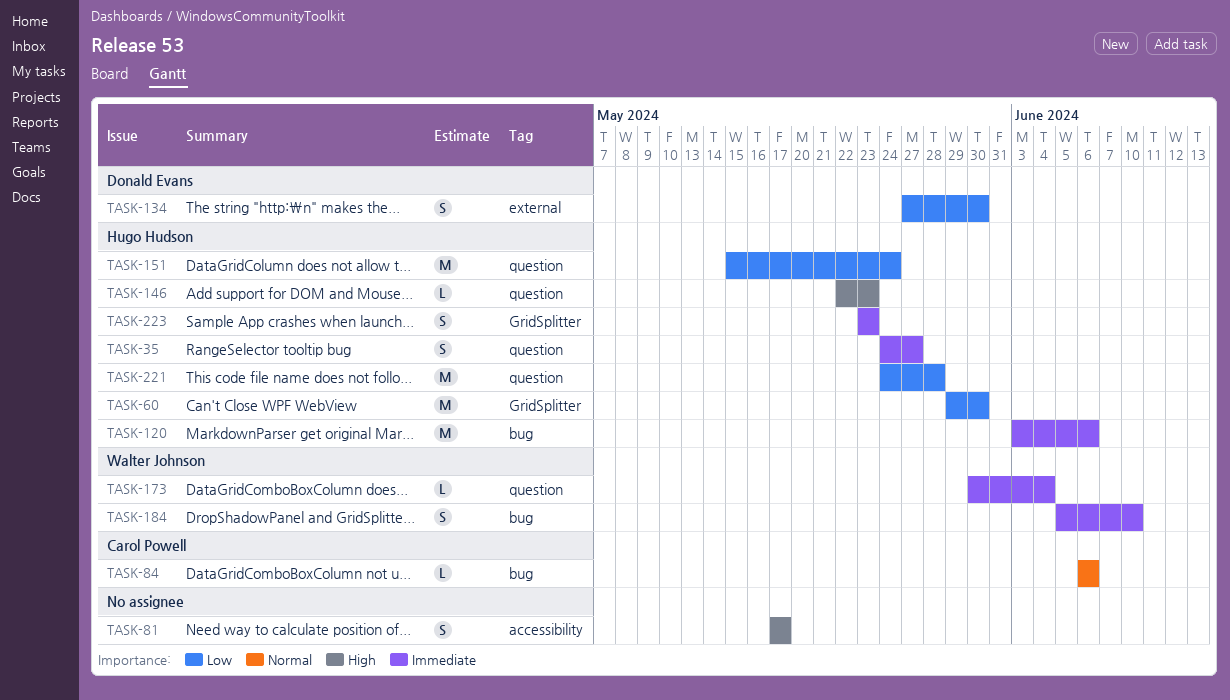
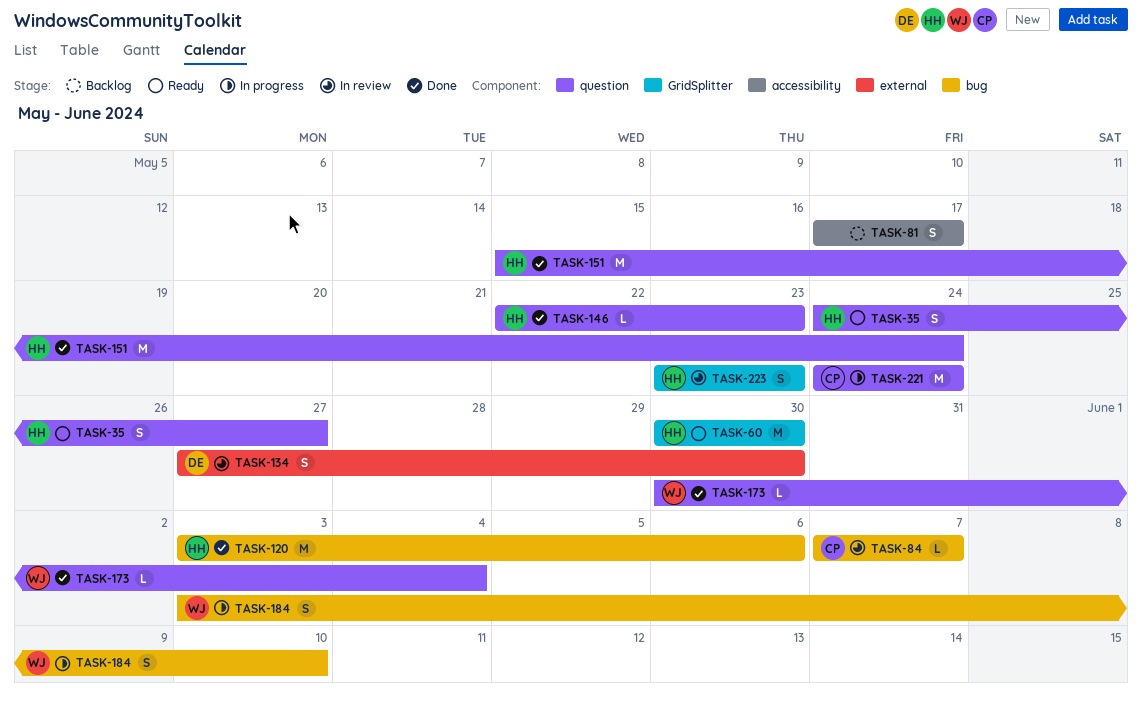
TASK-60, start: May 29 -> May 30
TASK-84, start: Jun 6 -> Jun 7
TASK-84, due: Jun 6 -> Jun 7
TASK-184, start: Jun 5 -> Jun 3
TASK-221, owner: Hugo Hudson -> Carol Powell
TASK-221, due: May 28 -> May 24

